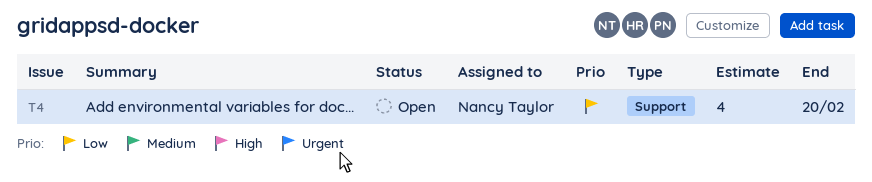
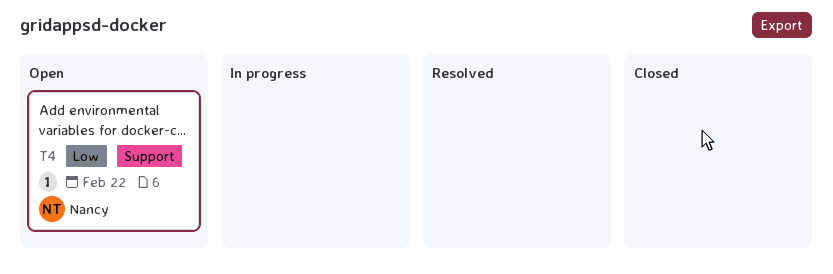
T4, estimate: 4 -> 1
T4, due: Feb 20 -> Feb 22

